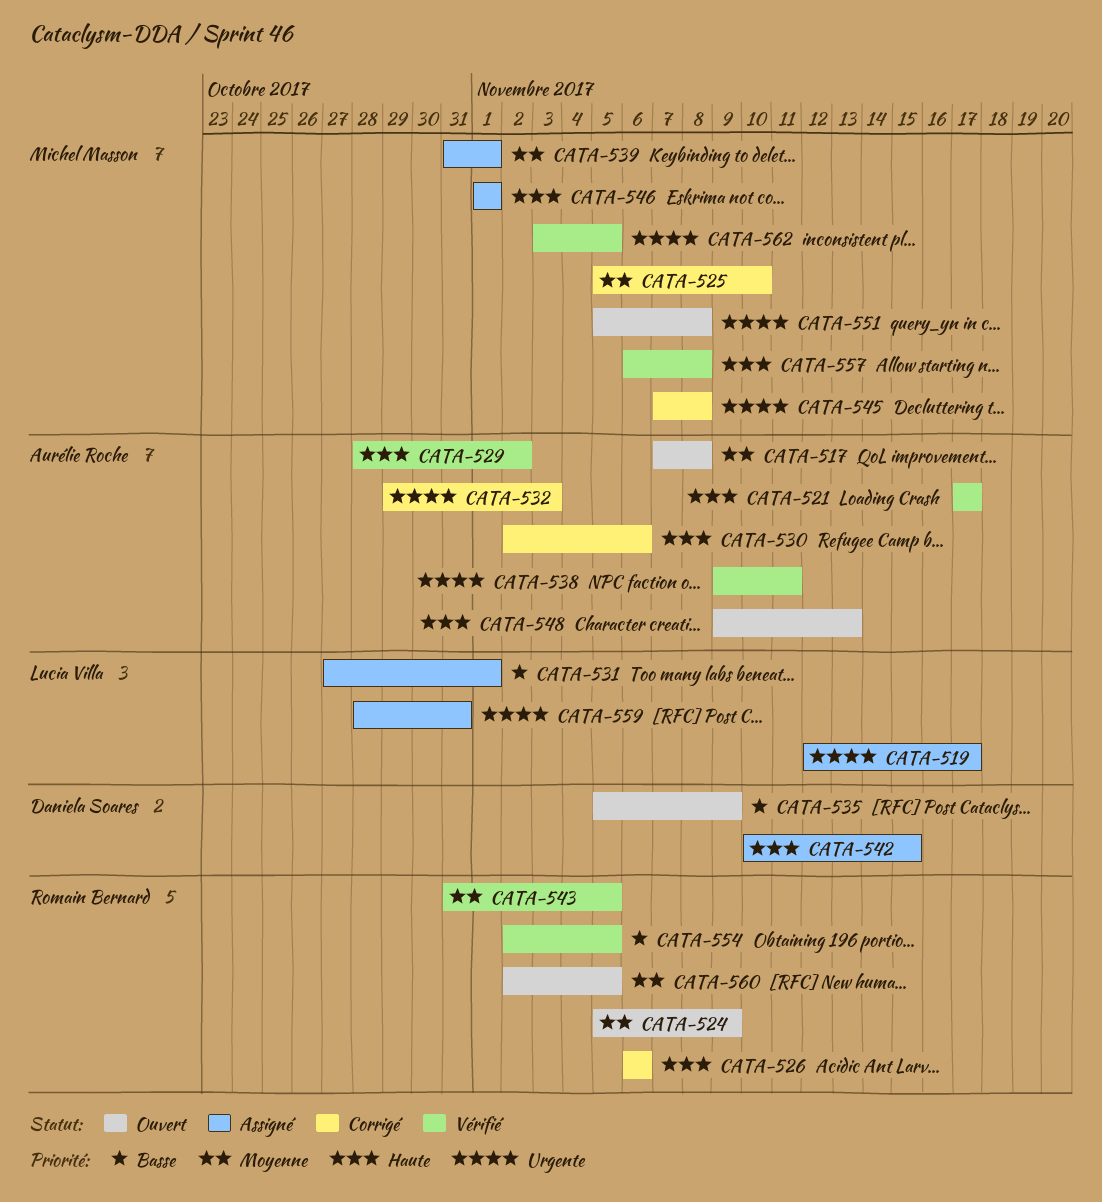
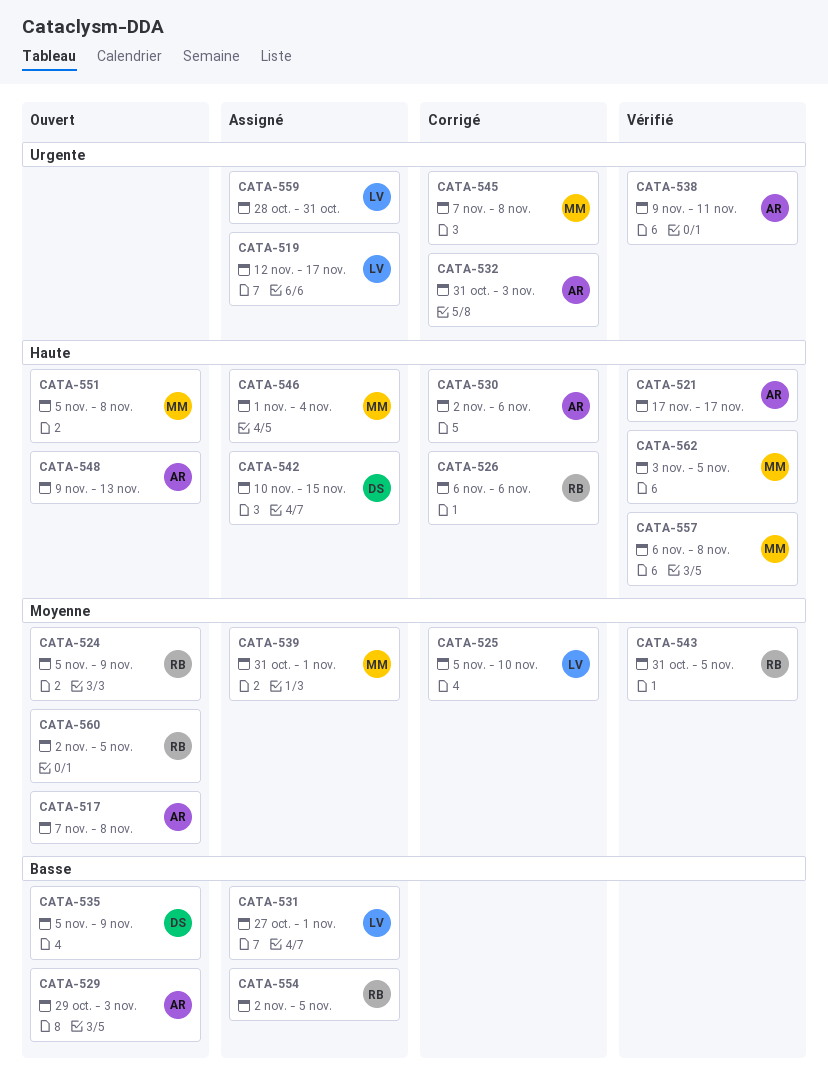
CATA-525, owner: Michel Masson -> Lucia Villa
CATA-529, status: Vérifié -> Ouvert
CATA-529, priority: Haute -> Basse
CATA-529, start: Oct 28 -> Oct 29
CATA-529, due: Nov 2 -> Nov 3
CATA-532, start: Oct 29 -> Oct 31
CATA-546, due: Nov 1 -> Nov 4
CATA-551, priority: Urgente -> Haute
CATA-554, status: Vérifié -> Assigné
CATA-562, priority: Urgente -> Haute

